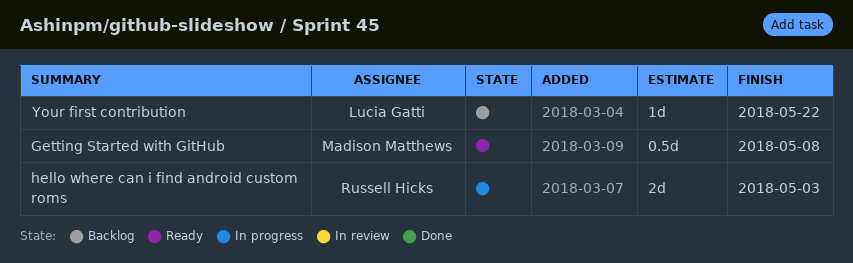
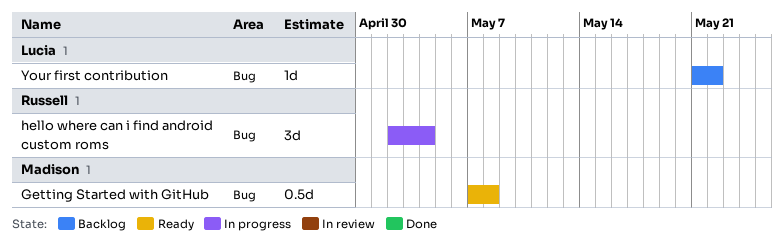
hello where can i find android custom roms, estimate: 2d -> 3d
hello where can i find android custom roms, due: May 3 -> May 4

